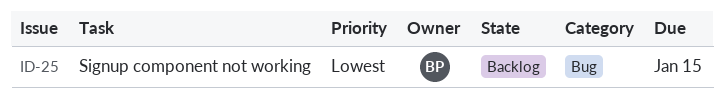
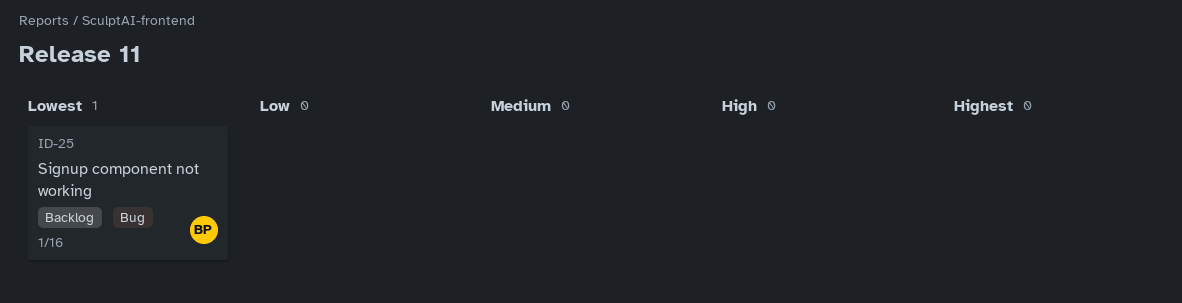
ID-25, due: Jan 15 -> Jan 16

